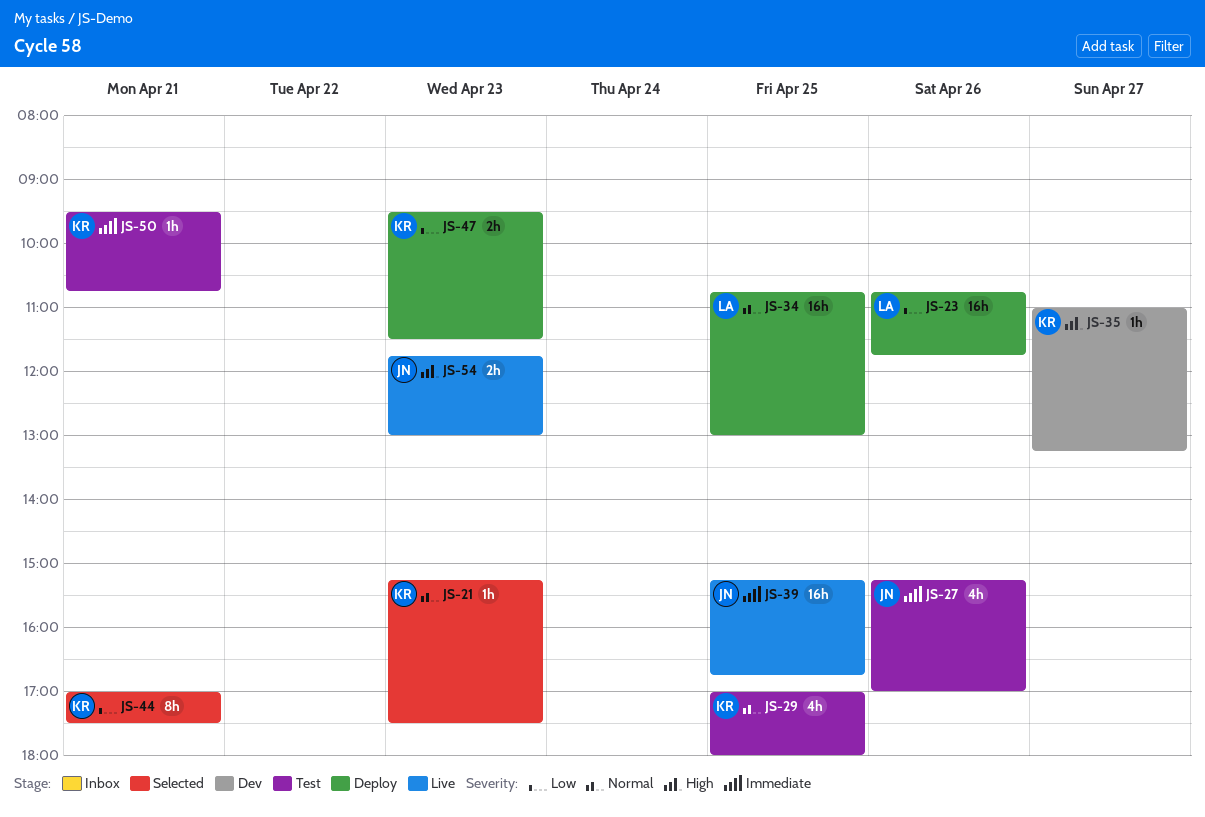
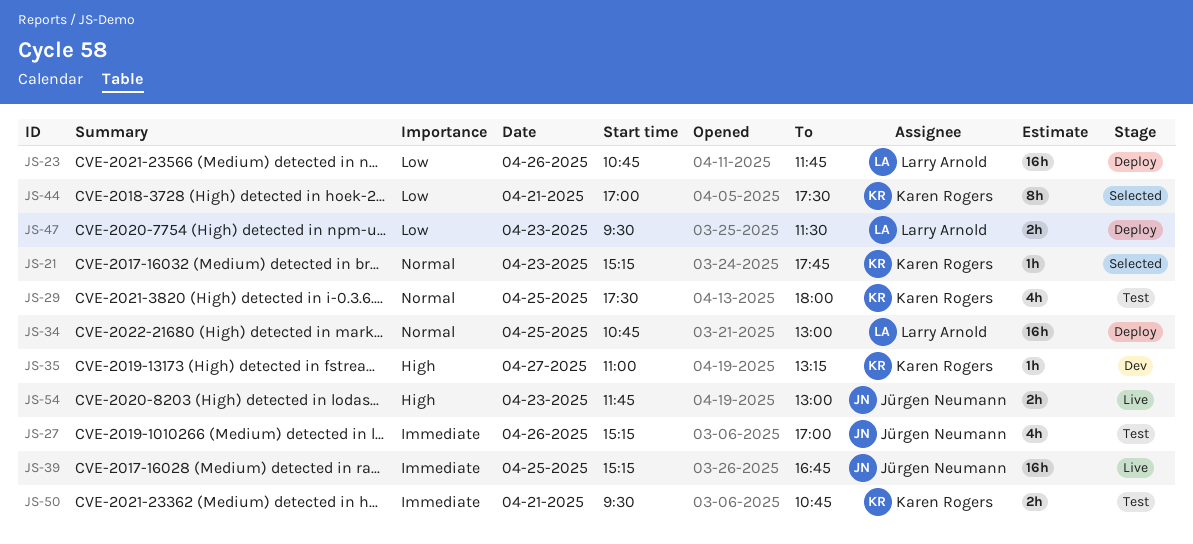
JS-21, ends: 17:30 -> 17:45
JS-29, begins: 17:00 -> 17:30
JS-47, owner: Karen Rogers -> Larry Arnold
JS-50, estimate: 1h -> 2h

